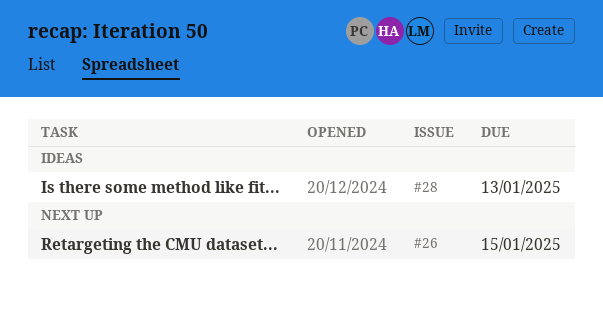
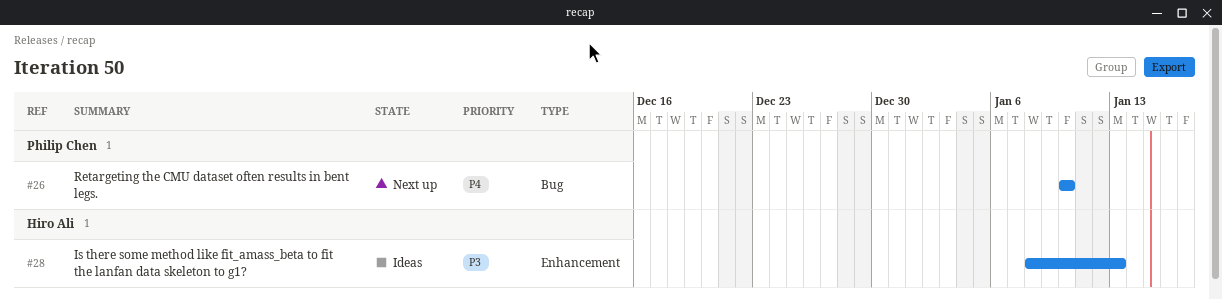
#26, due: Jan 15 -> Jan 10

